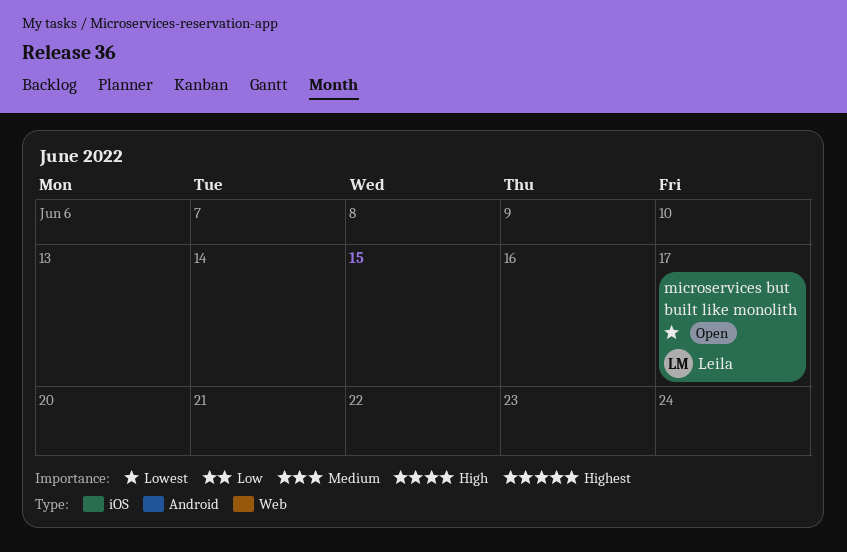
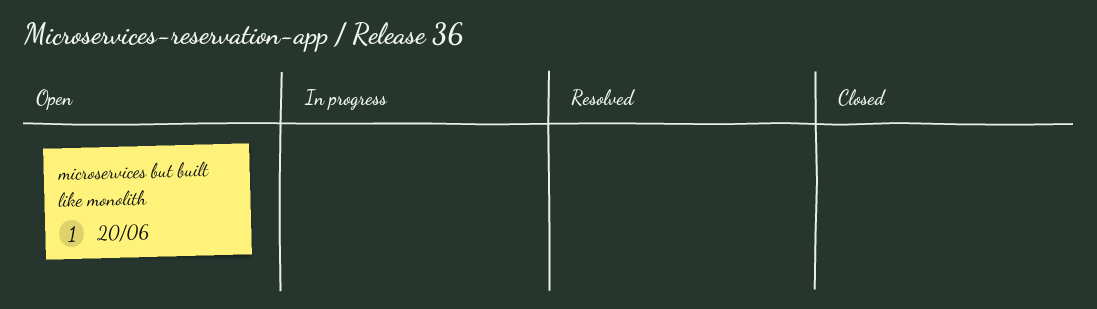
microservices but built like monolith, due: Jun 17 -> Jun 20

